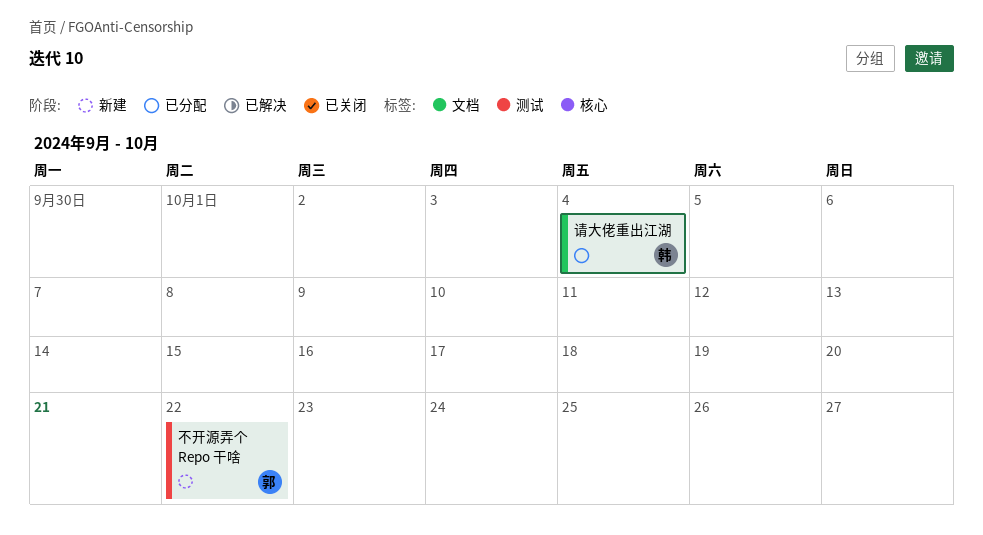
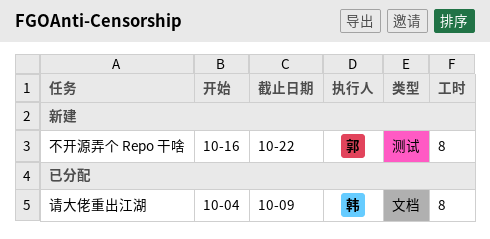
请大佬重出江湖, due: Oct 4 -> Oct 9

